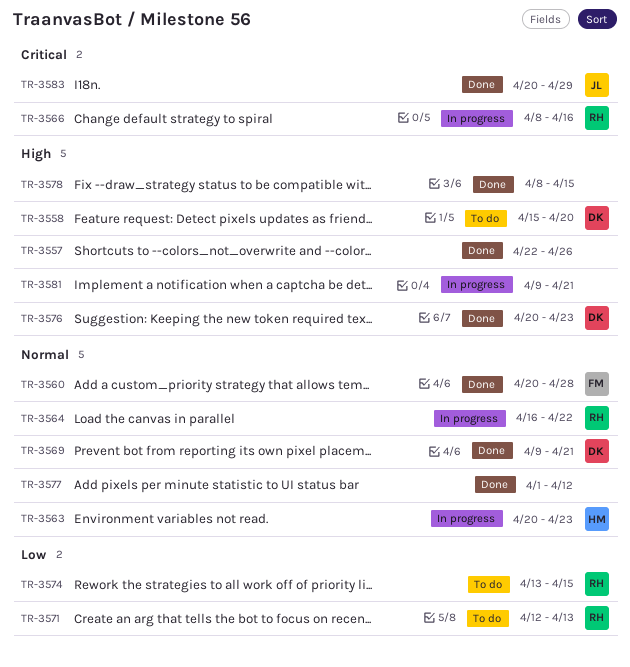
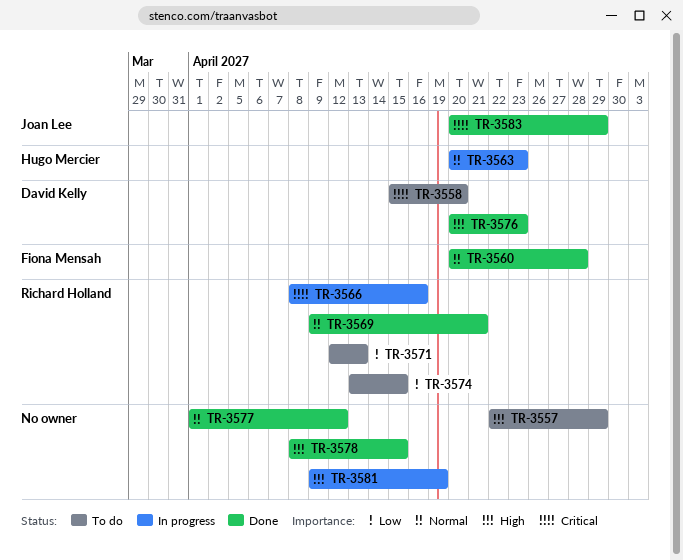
TR-3557, status: Done -> To do
TR-3557, due: Apr 26 -> Apr 29
TR-3558, priority: High -> Critical
TR-3564: present -> none
TR-3569, owner: David Kelly -> Richard Holland
TR-3581, due: Apr 21 -> Apr 19

